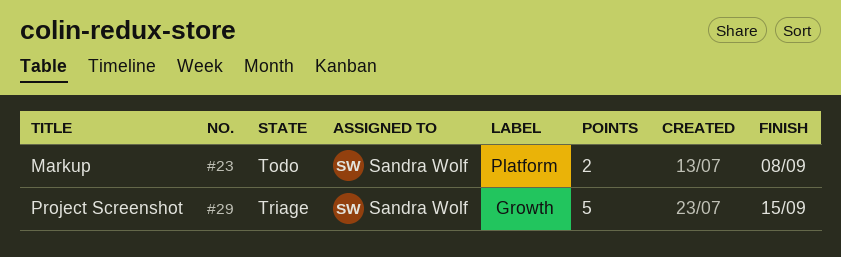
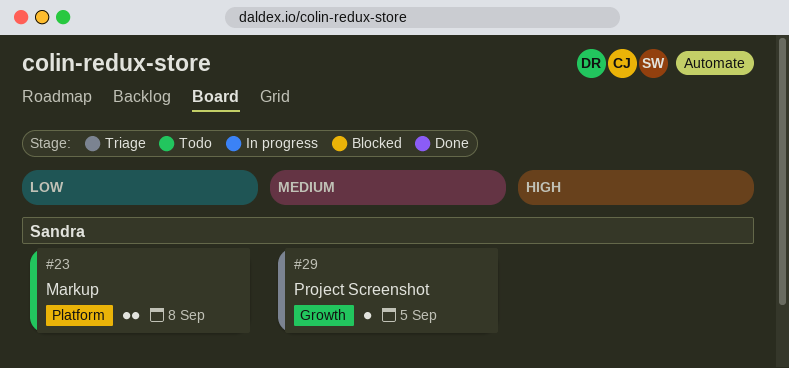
#29, estimate: 5 -> 1
#29, due: Sep 15 -> Sep 5

